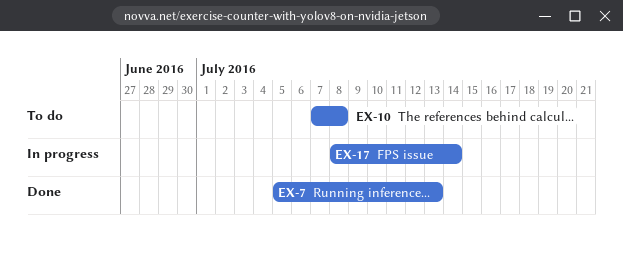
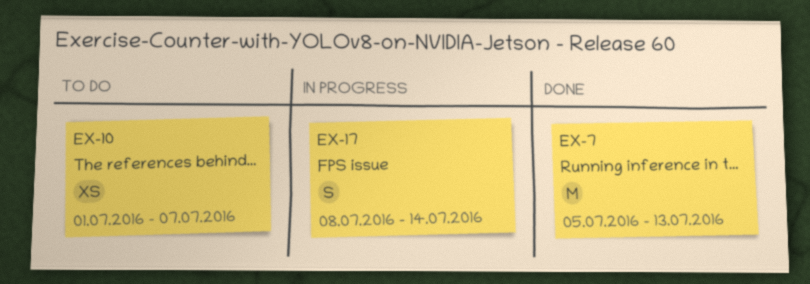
EX-10, start: Jul 7 -> Jul 1
EX-10, due: Jul 8 -> Jul 7

